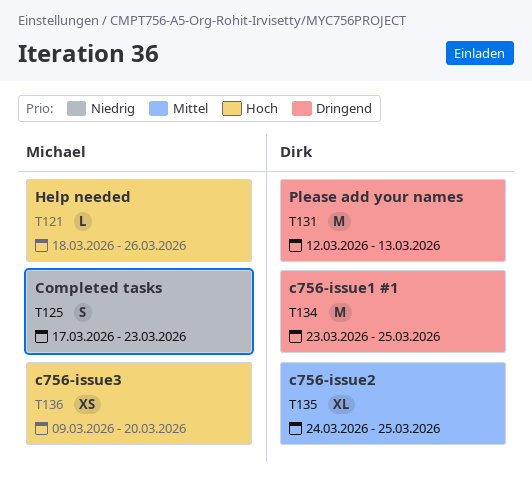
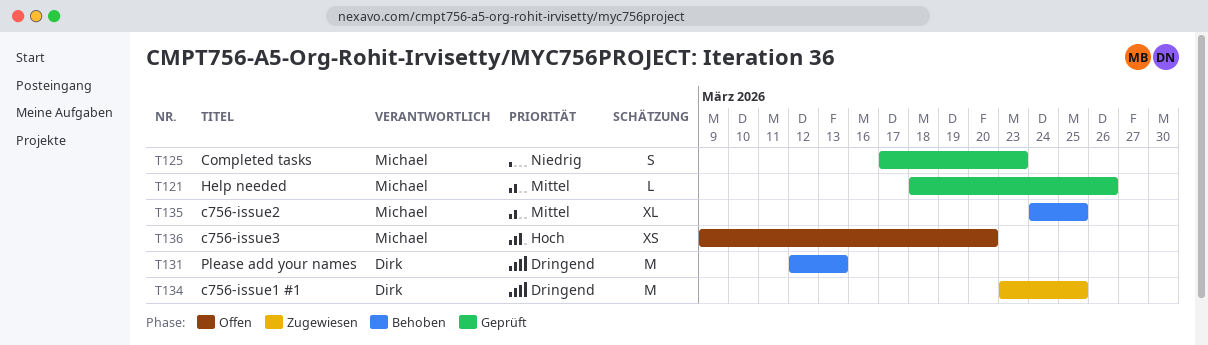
T121, priority: Hoch -> Mittel
T135, owner: Dirk -> Michael

